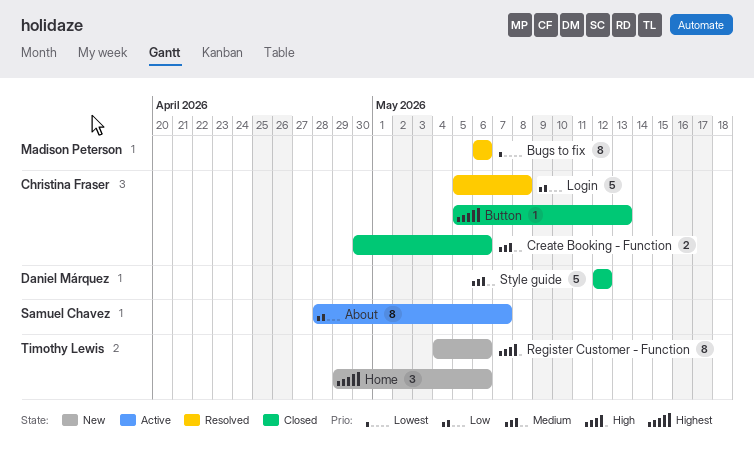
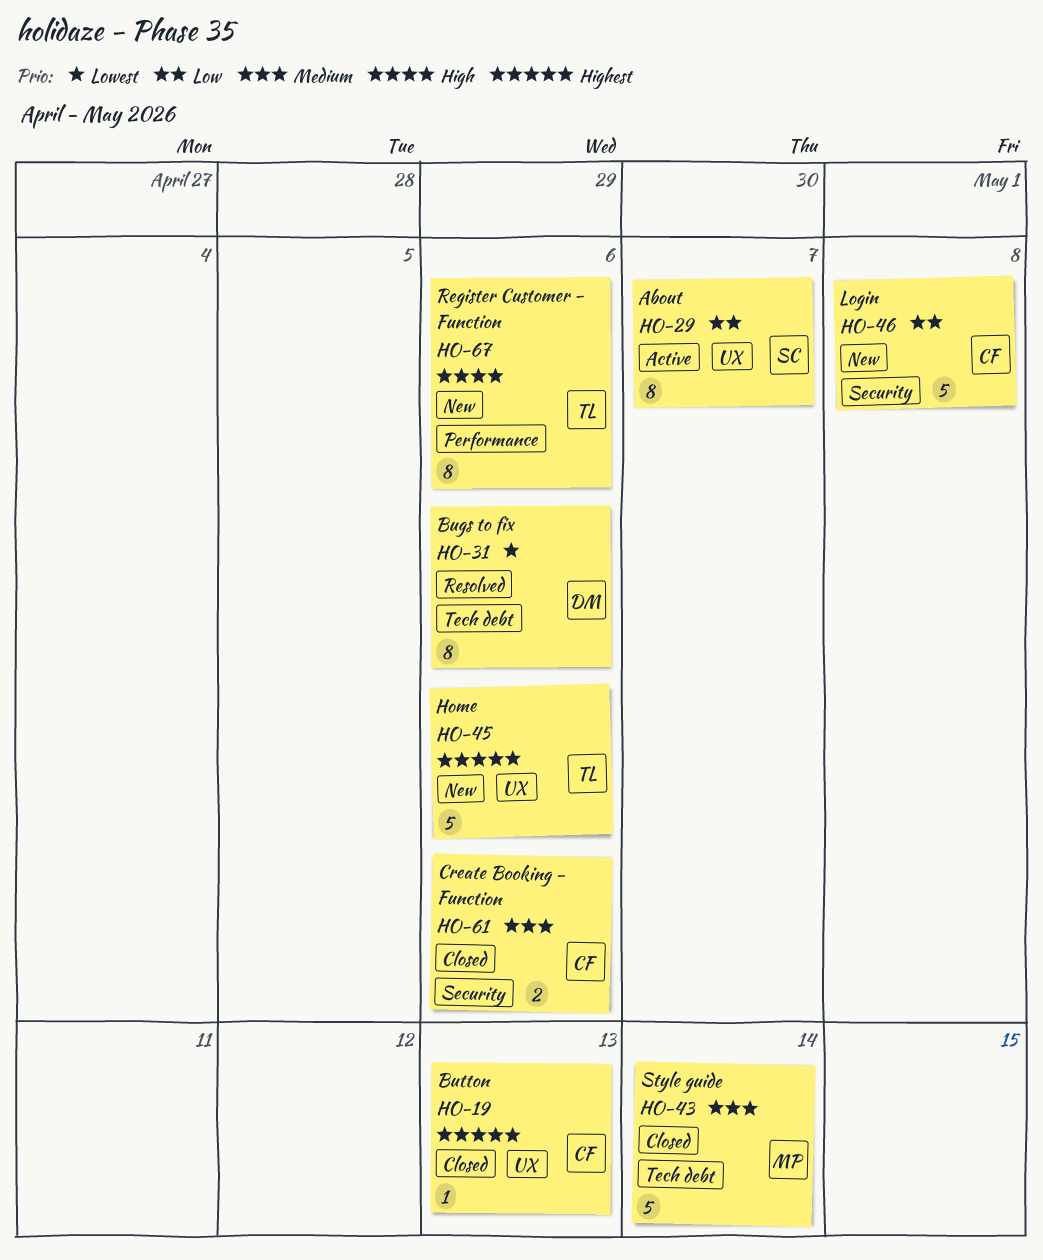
Bugs to fix, owner: Madison Peterson -> Daniel Márquez
Home, estimate: 3 -> 5
Login, status: Resolved -> New
Style guide, owner: Daniel Márquez -> Madison Peterson
Style guide, due: May 12 -> May 14

